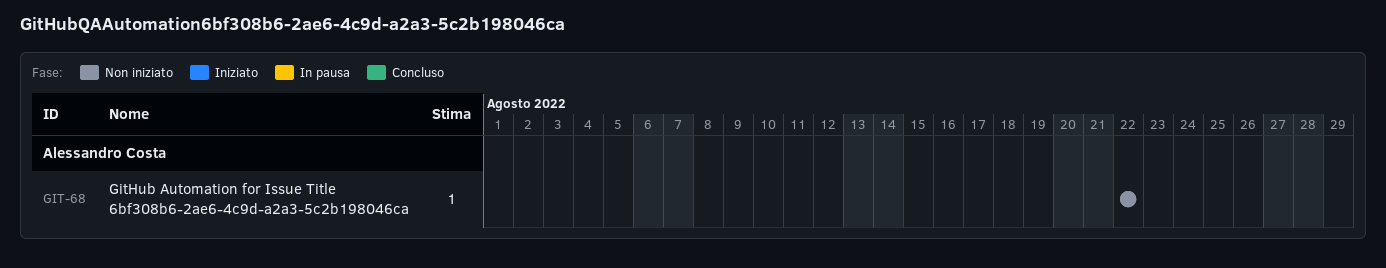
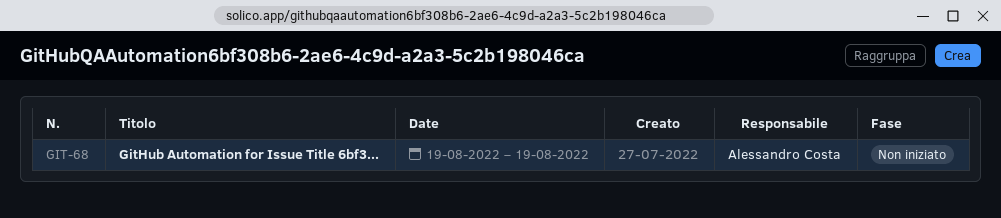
GIT-68, start: Aug 22 -> Aug 19
GIT-68, due: Aug 22 -> Aug 19

